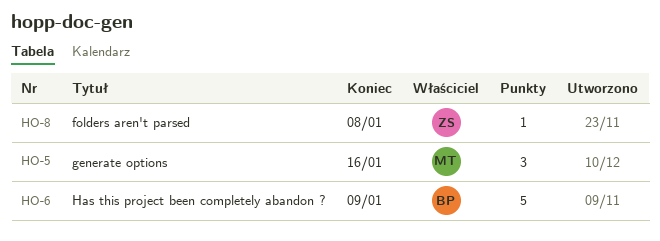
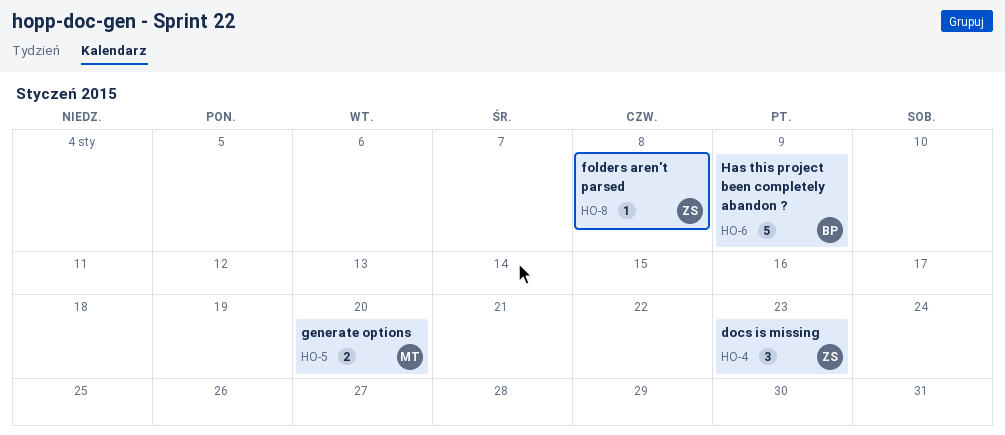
HO-4: none -> present
HO-5, estimate: 3 -> 2
HO-5, due: Jan 16 -> Jan 20

